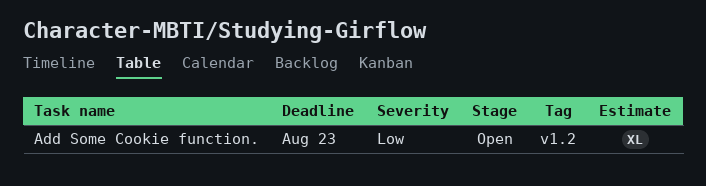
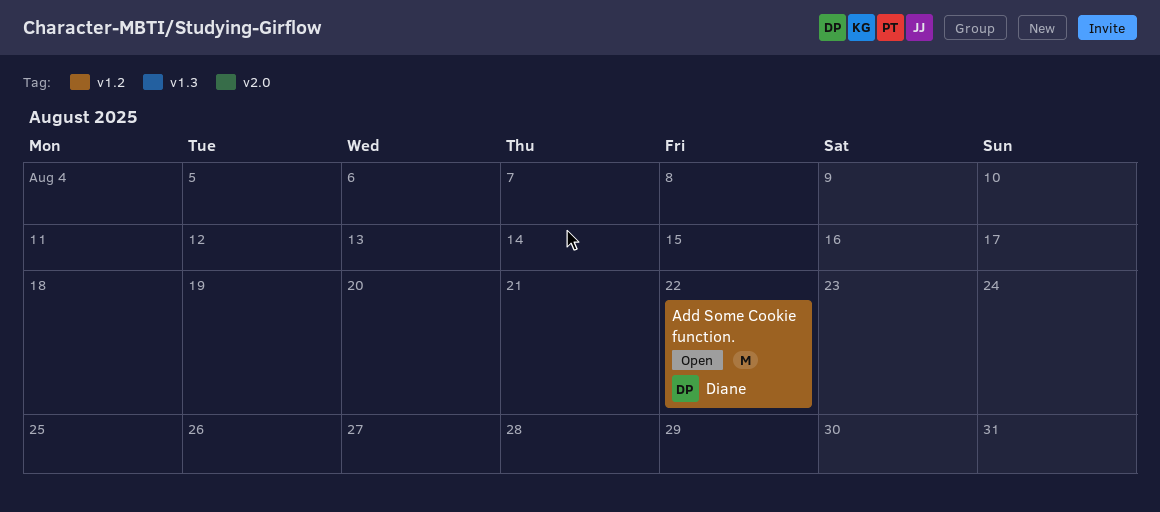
Add Some Cookie function., estimate: XL -> M
Add Some Cookie function., due: Aug 23 -> Aug 22

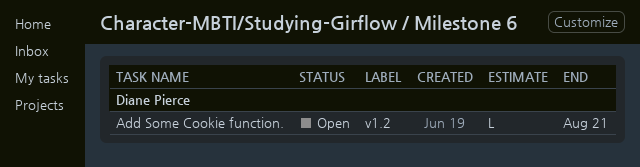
Add Some Cookie function., estimate: M -> L
Add Some Cookie function., due: Aug 22 -> Aug 21

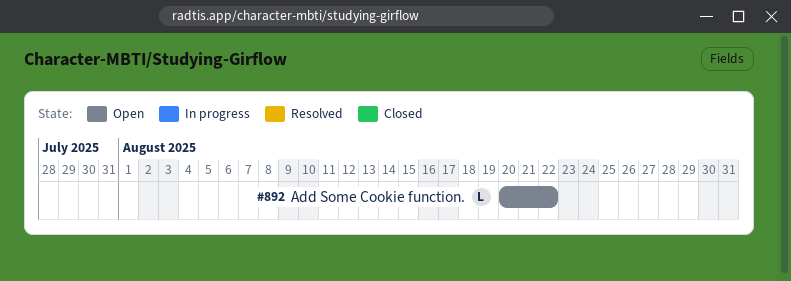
Add Some Cookie function., due: Aug 21 -> Aug 22

